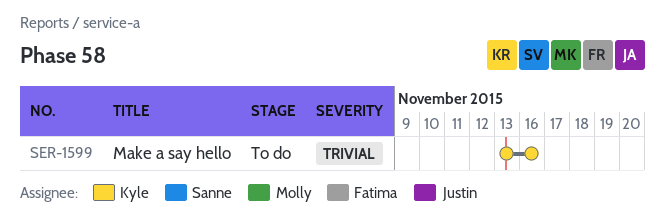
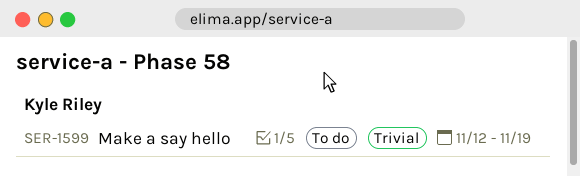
SER-1599, start: Nov 13 -> Nov 12
SER-1599, due: Nov 16 -> Nov 19

